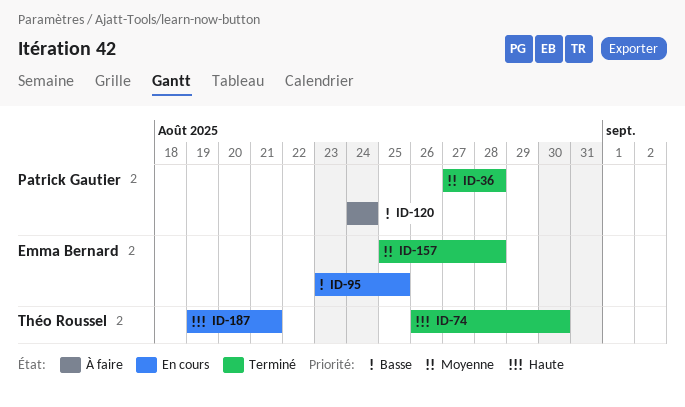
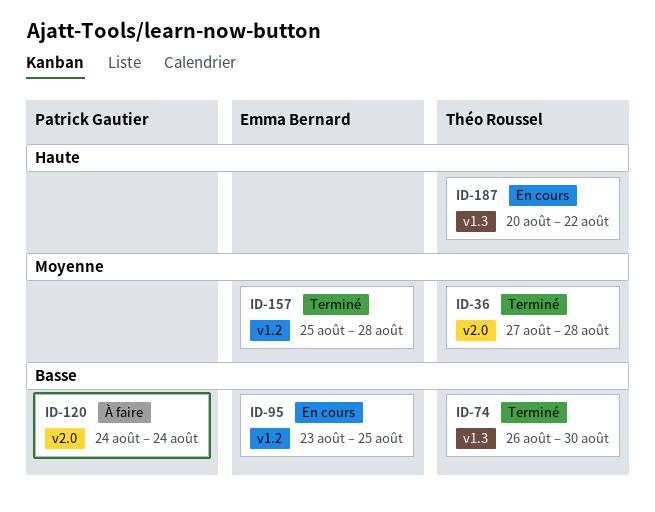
ID-36, owner: Patrick Gautier -> Théo Roussel
ID-74, priority: Haute -> Basse
ID-187, start: Aug 19 -> Aug 20
ID-187, due: Aug 21 -> Aug 22

